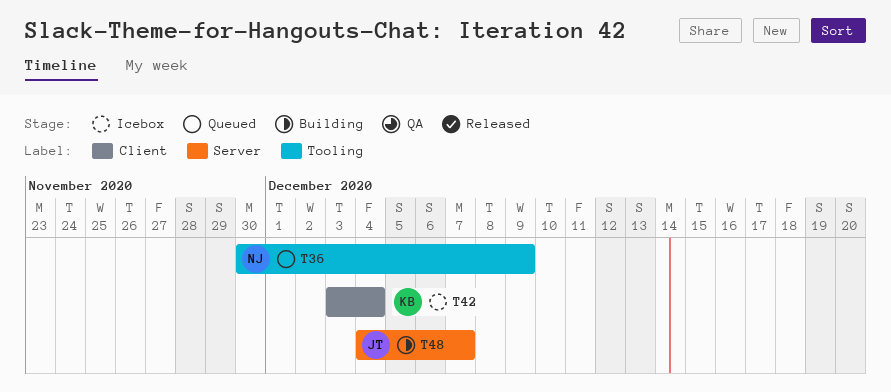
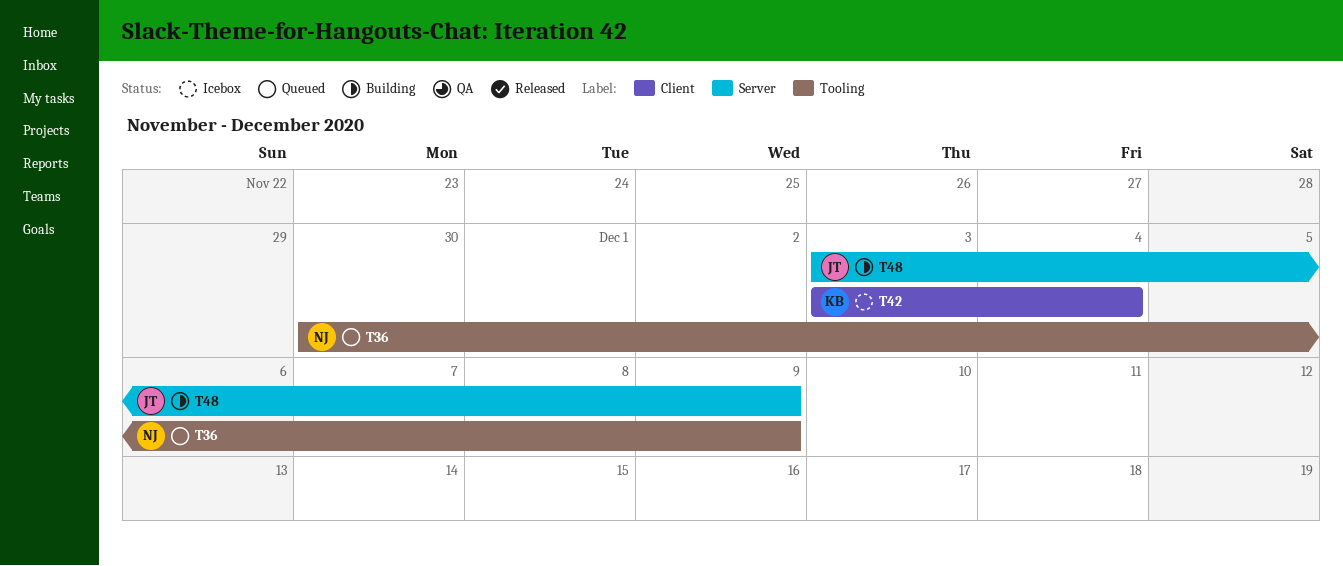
T48, start: Dec 4 -> Dec 3
T48, due: Dec 7 -> Dec 9

